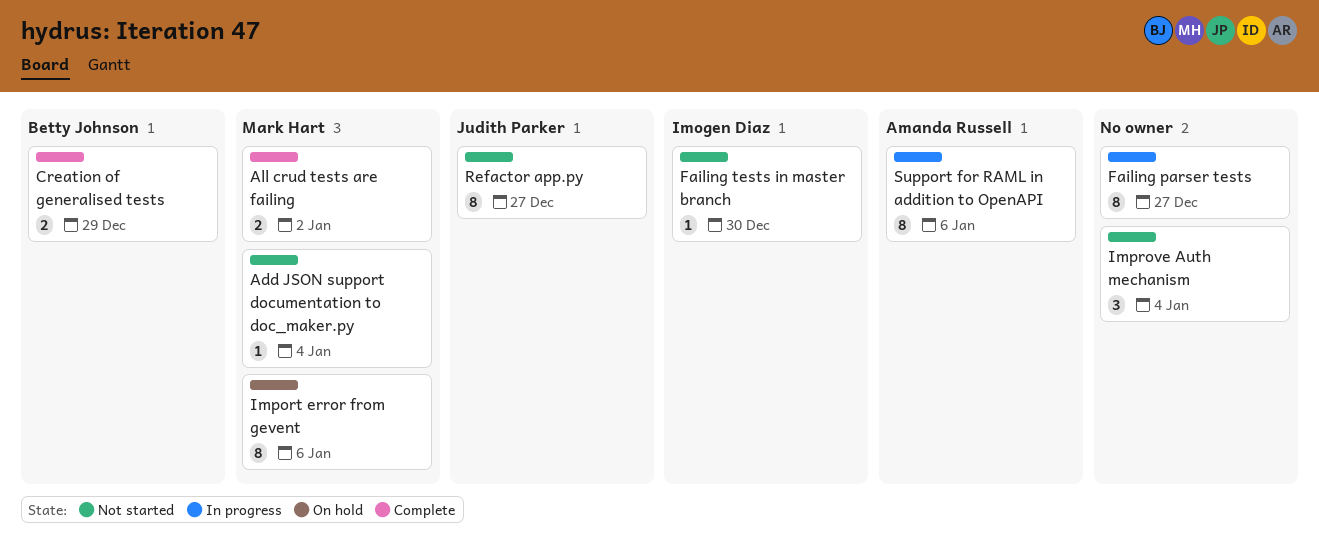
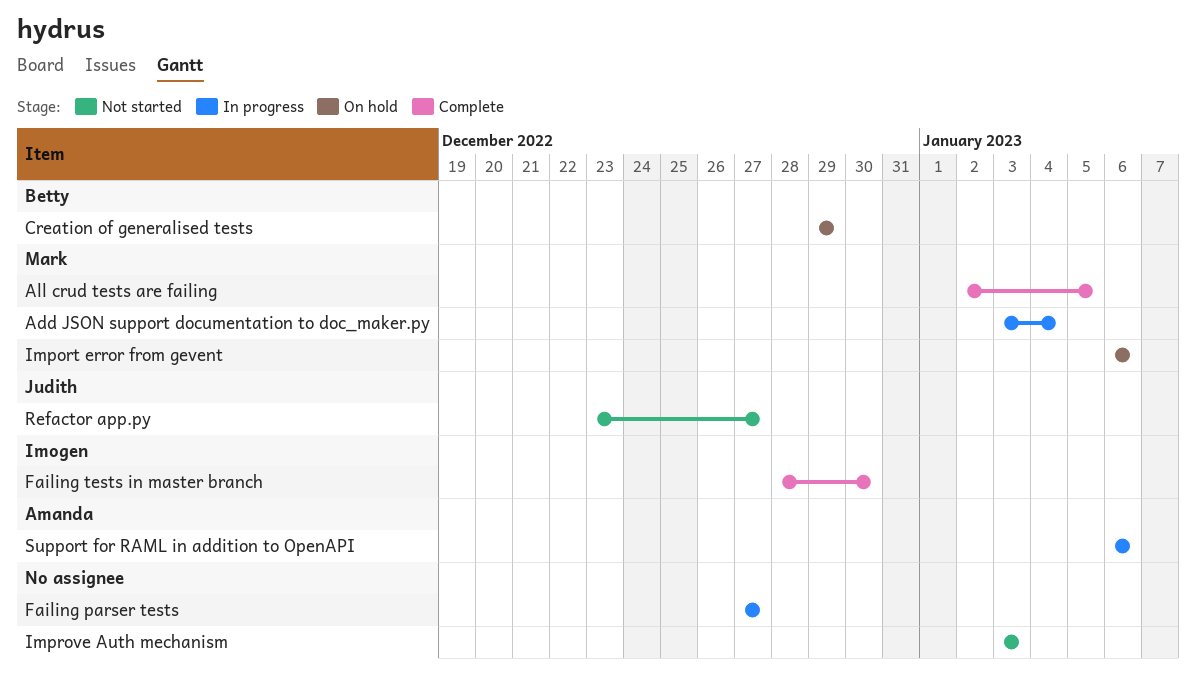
Add JSON support documentation to doc_maker.py, status: Not started -> In progress
All crud tests are failing, due: Jan 2 -> Jan 5
Creation of generalised tests, status: Complete -> On hold
Failing tests in master branch, status: Not started -> Complete
Improve Auth mechanism, due: Jan 4 -> Jan 3

